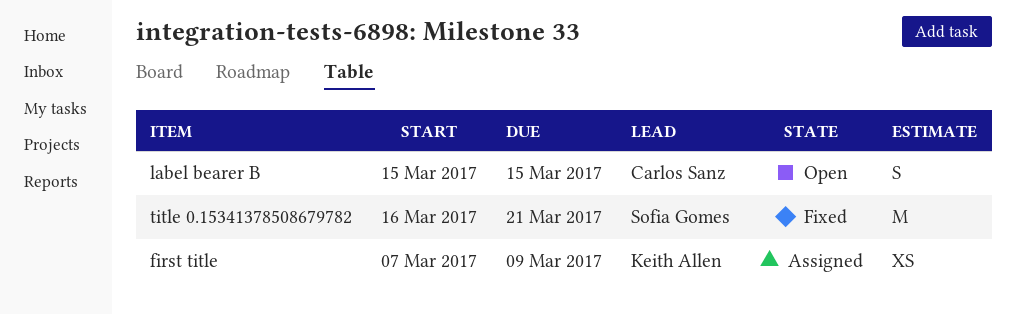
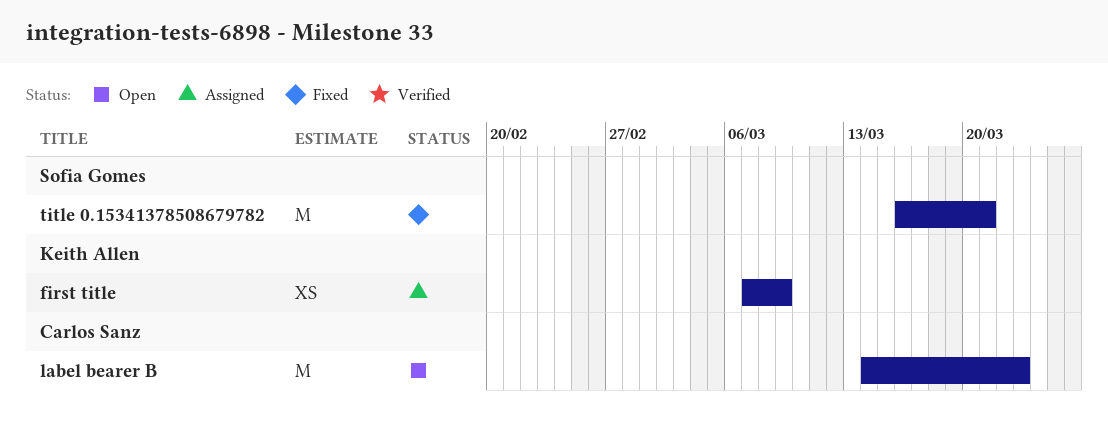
label bearer B, estimate: S -> M
label bearer B, start: Mar 15 -> Mar 14
label bearer B, due: Mar 15 -> Mar 23

